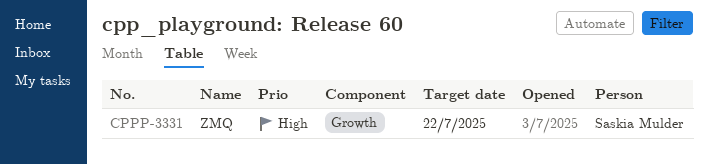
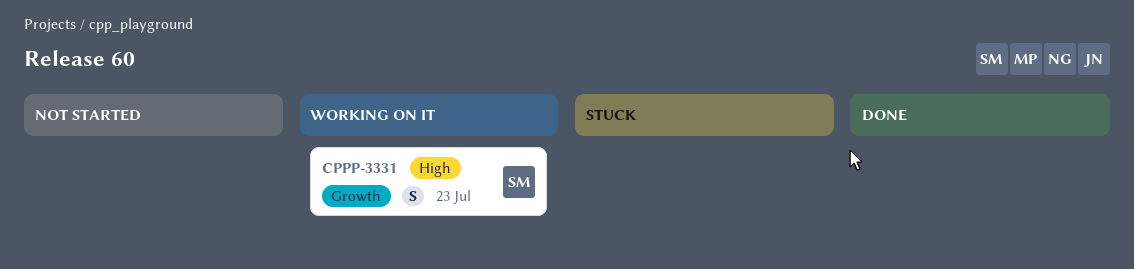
CPPP-3331, due: Jul 22 -> Jul 23

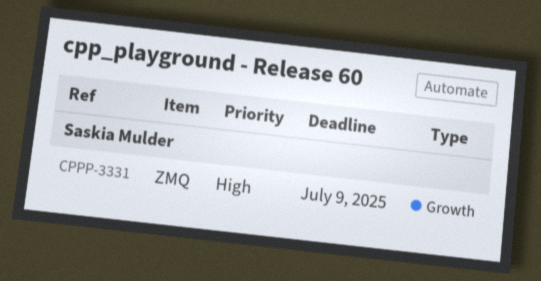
CPPP-3331, due: Jul 23 -> Jul 9

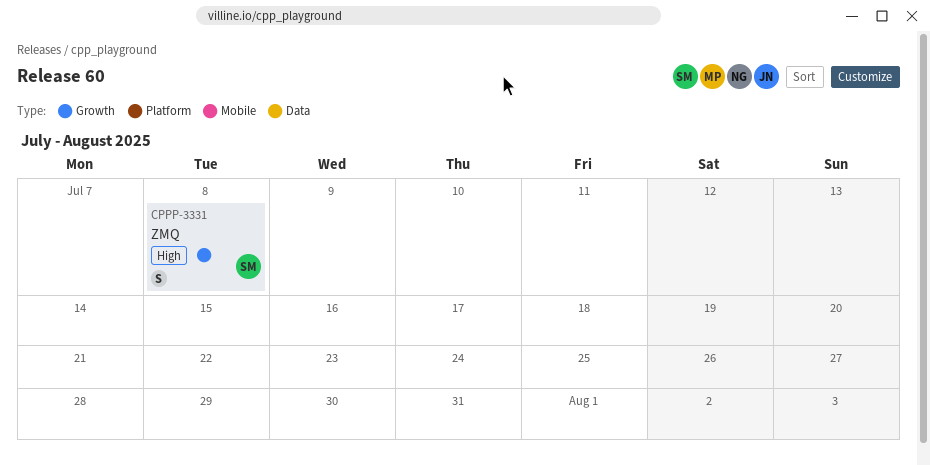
CPPP-3331, due: Jul 9 -> Jul 8

